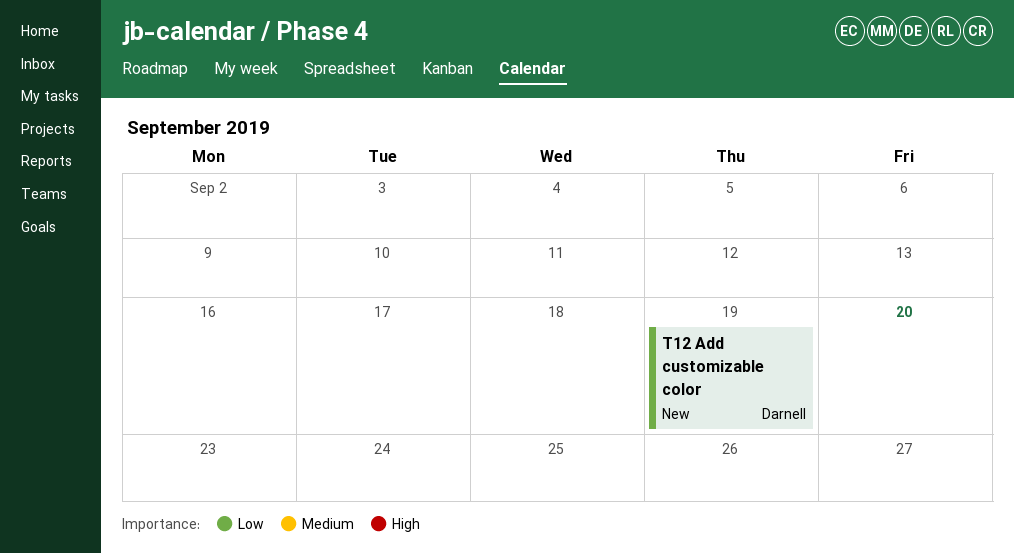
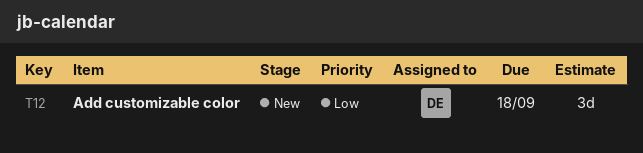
T12, due: Sep 19 -> Sep 18

